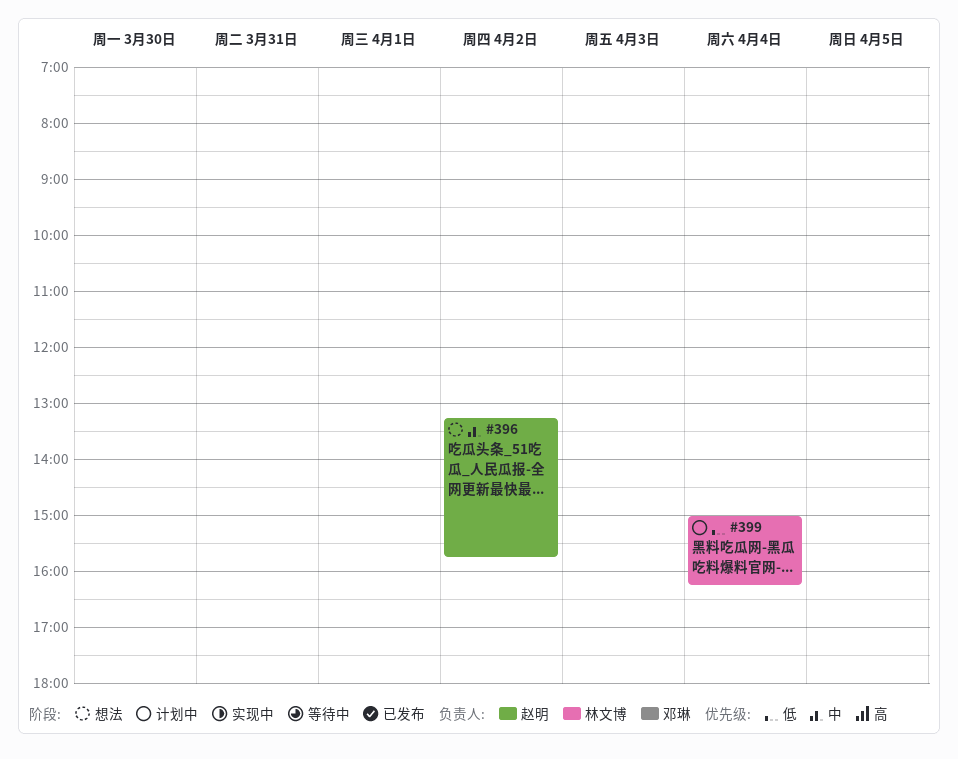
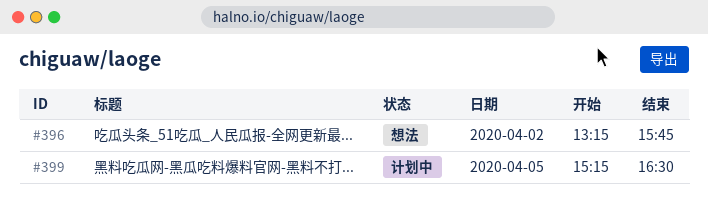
#399, day: Apr 4 -> Apr 5
#399, begins: 15:00 -> 15:15
#399, ends: 16:15 -> 16:30

